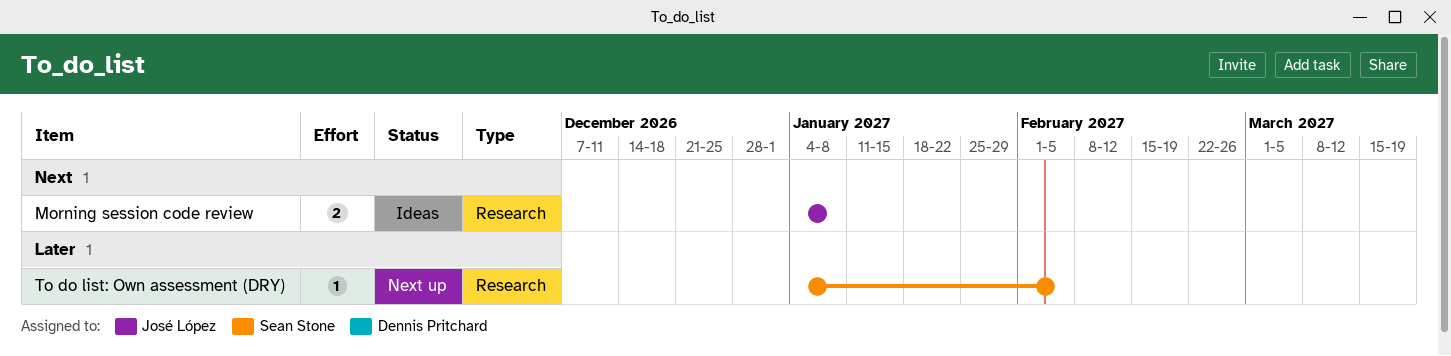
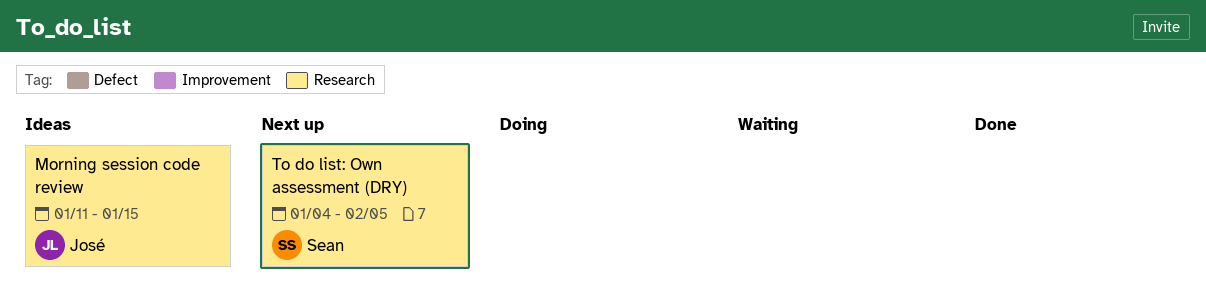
Morning session code review, start: Jan 4 -> Jan 11
Morning session code review, due: Jan 8 -> Jan 15

